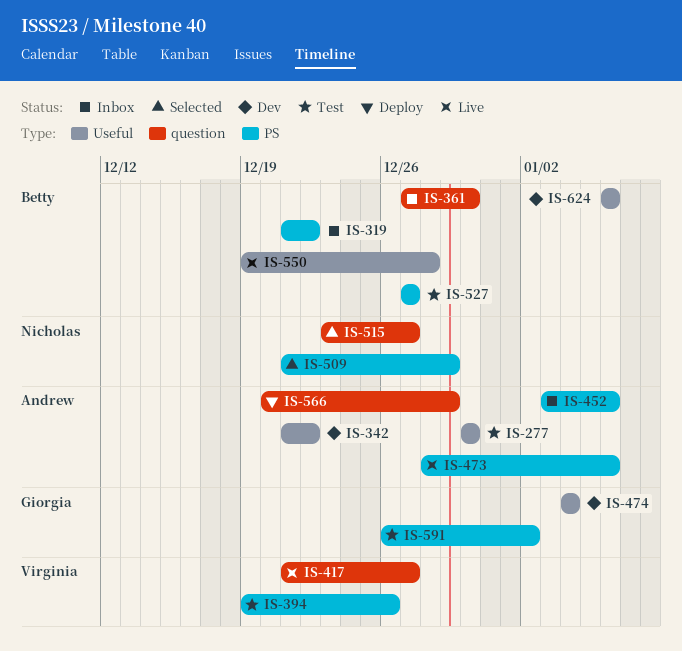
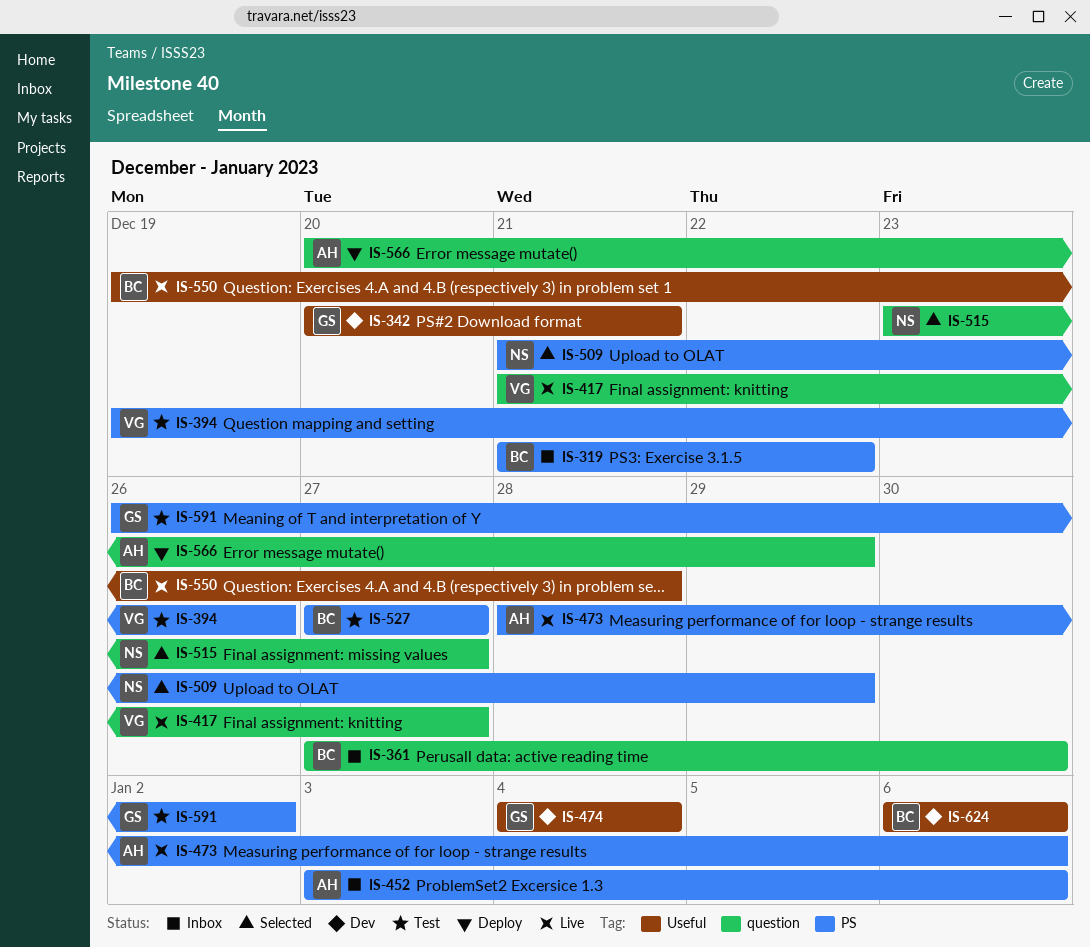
IS-277: present -> none
IS-342, owner: Andrew -> Giorgia
IS-342, start: Dec 21 -> Dec 20
IS-342, due: Dec 22 -> Dec 21

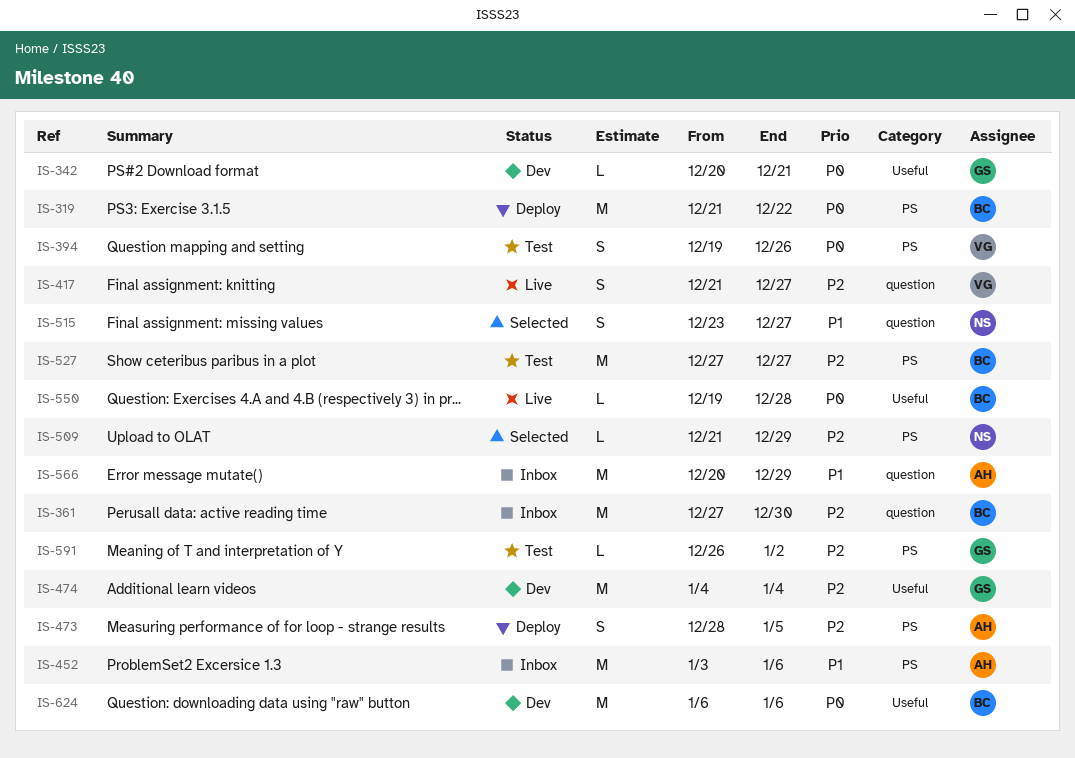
IS-319, status: Inbox -> Deploy
IS-473, status: Live -> Deploy
IS-473, due: Jan 6 -> Jan 5
IS-566, status: Deploy -> Inbox

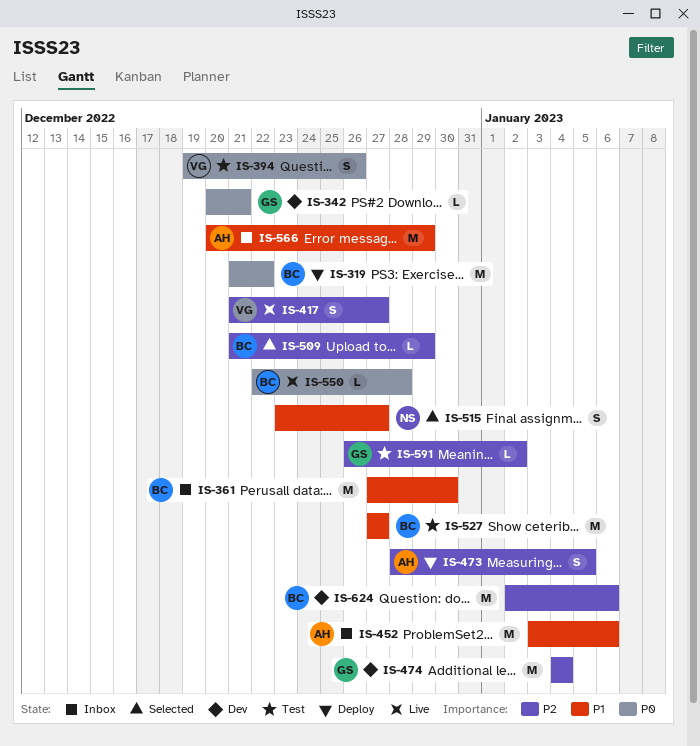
IS-361, priority: P2 -> P1
IS-509, owner: NS -> BC
IS-527, priority: P2 -> P1
IS-550, start: Dec 19 -> Dec 22
IS-624, priority: P0 -> P2
IS-624, start: Jan 6 -> Jan 2

